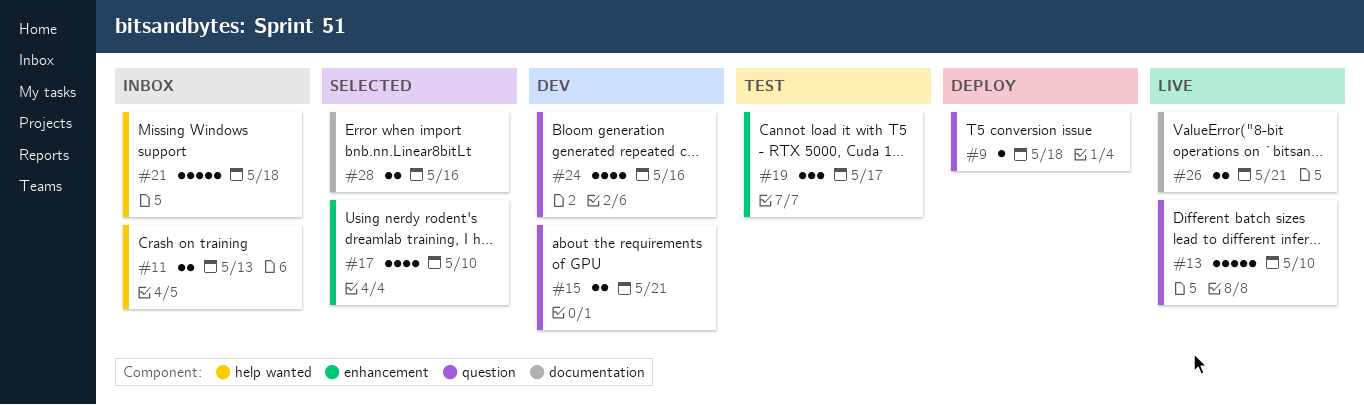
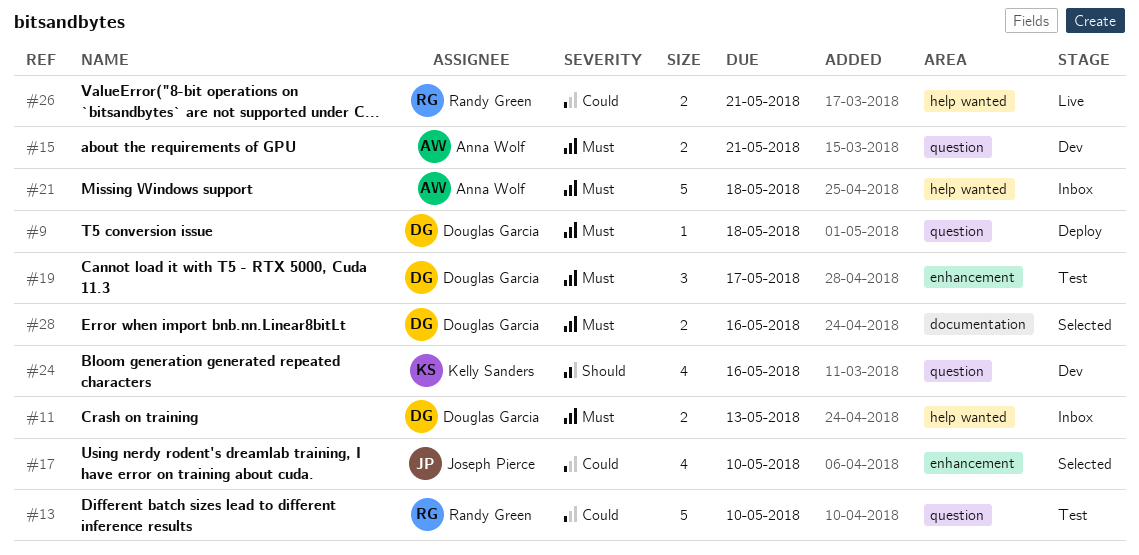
#13, status: Live -> Test
#26, label: documentation -> help wanted

